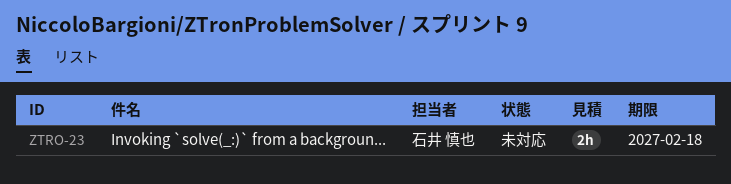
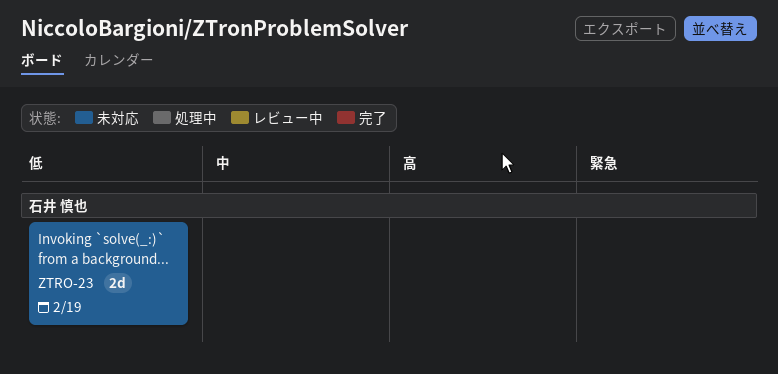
ZTRO-23, estimate: 2h -> 2d
ZTRO-23, due: Feb 18 -> Feb 19

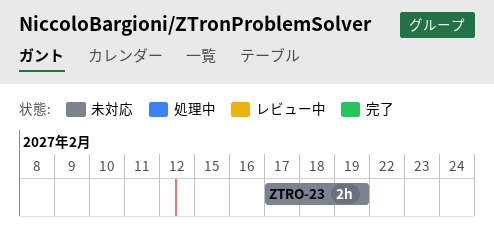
ZTRO-23, estimate: 2d -> 2h

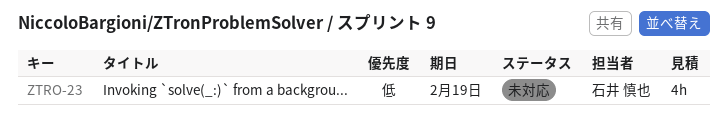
ZTRO-23, estimate: 2h -> 4h

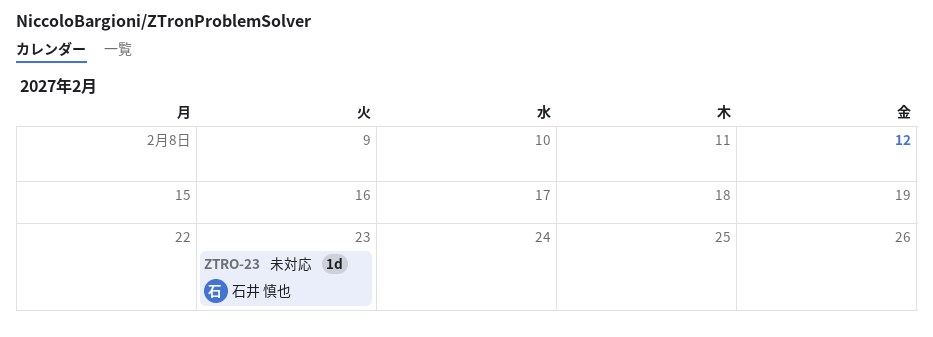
ZTRO-23, estimate: 4h -> 1d
ZTRO-23, due: Feb 19 -> Feb 23

